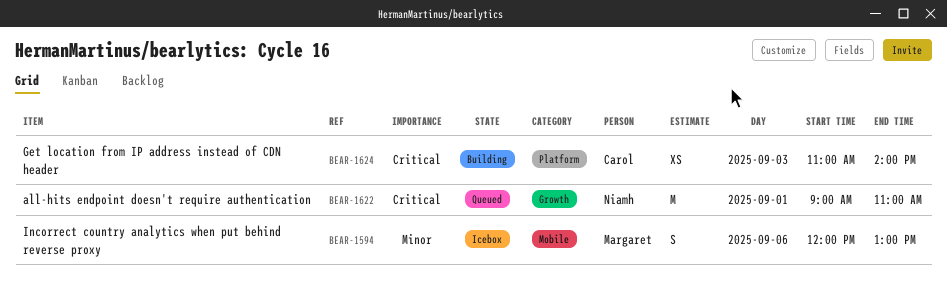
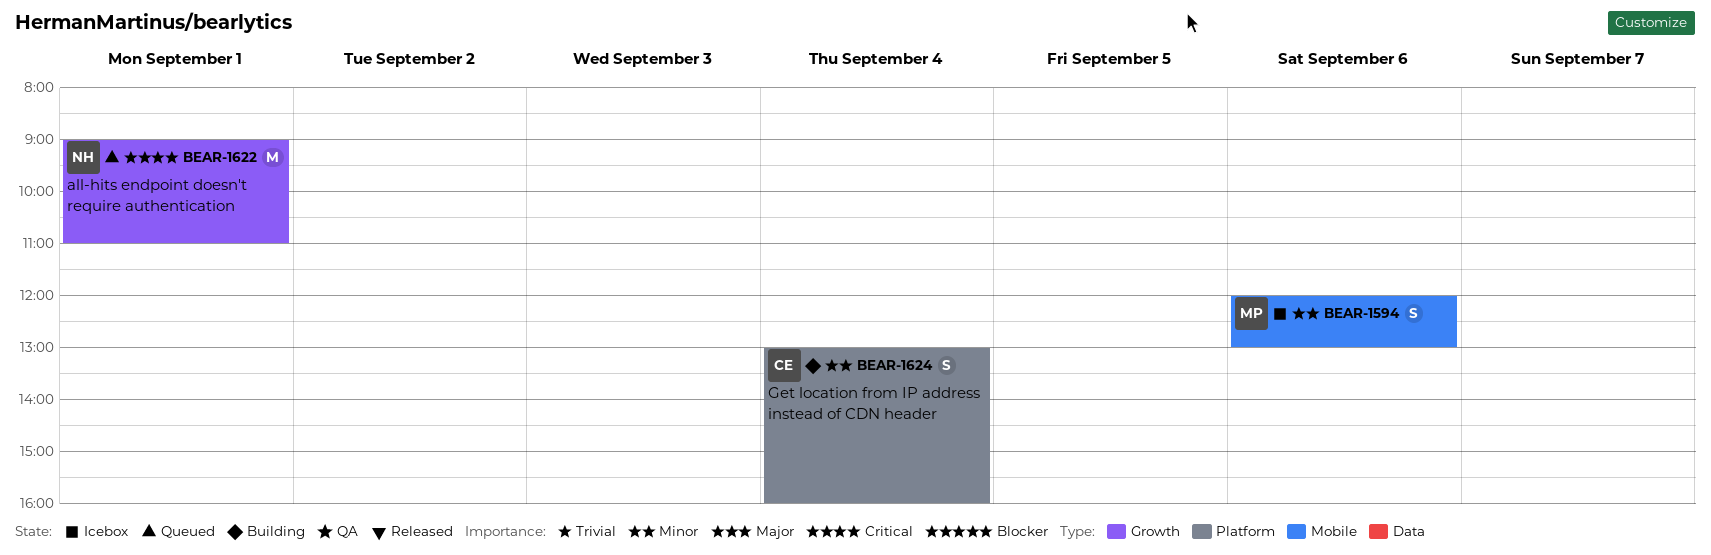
BEAR-1624, priority: Critical -> Minor
BEAR-1624, estimate: XS -> S
BEAR-1624, day: Sep 3 -> Sep 4
BEAR-1624, begins: 11:00 -> 13:00
BEAR-1624, ends: 14:00 -> 16:00

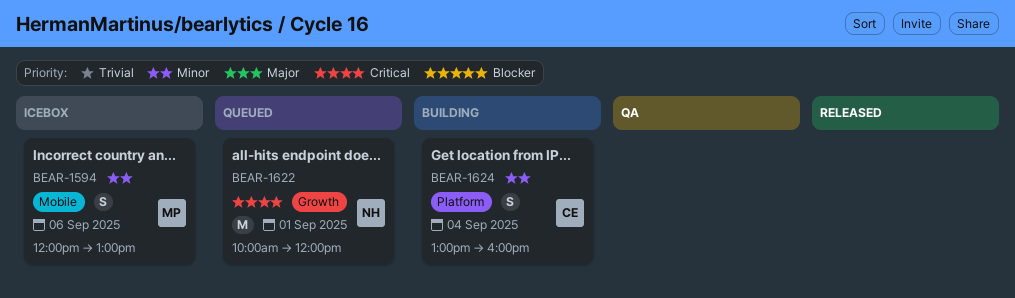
BEAR-1622, begins: 09:00 -> 10:00
BEAR-1622, ends: 11:00 -> 12:00

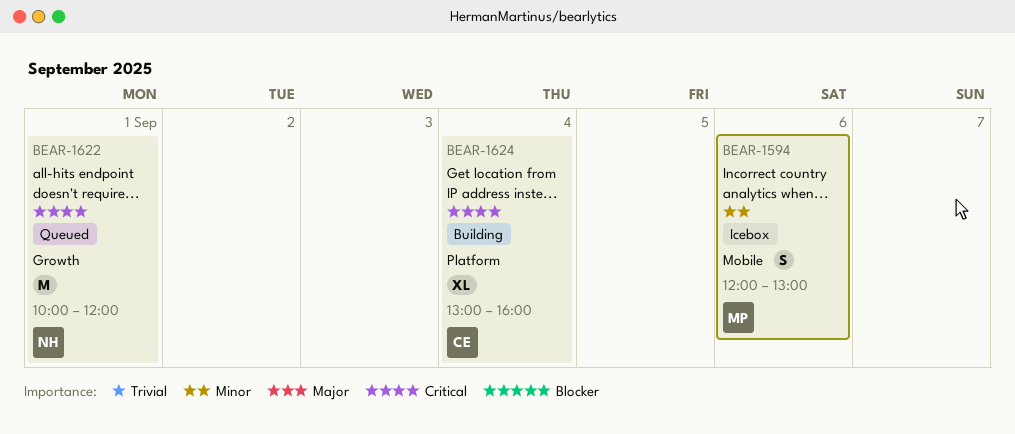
BEAR-1624, priority: Minor -> Critical
BEAR-1624, estimate: S -> XL

